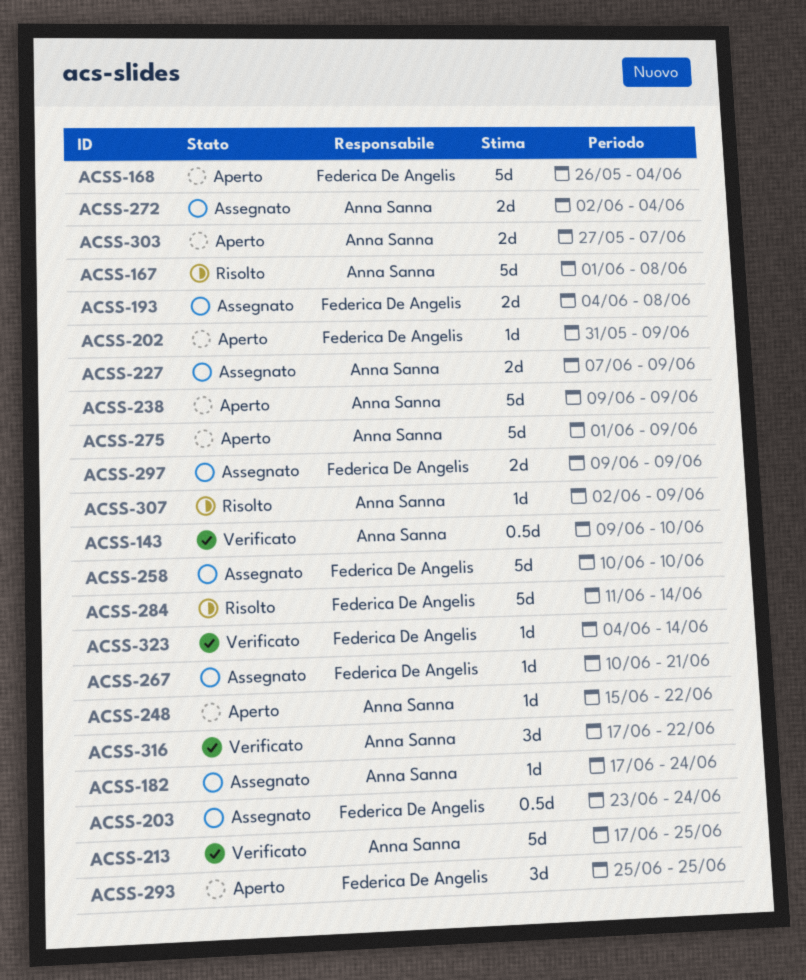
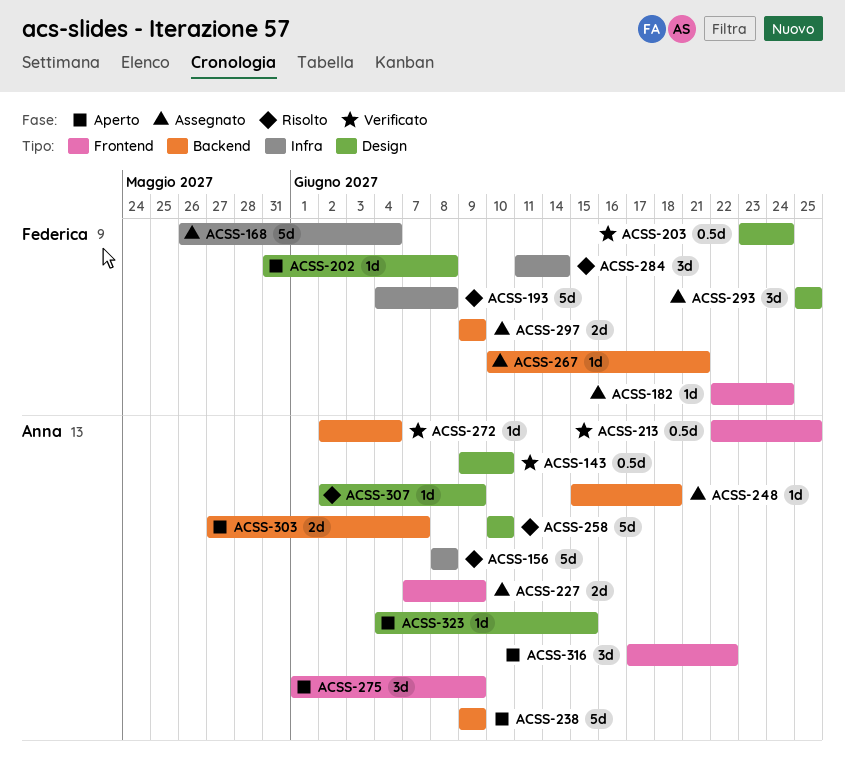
ACSS-156: none -> present
ACSS-167: present -> none
ACSS-168, status: Aperto -> Assegnato
ACSS-182, owner: Anna Sanna -> Federica De Angelis
ACSS-182, start: Jun 17 -> Jun 22
ACSS-193, status: Assegnato -> Risolto
ACSS-193, estimate: 2d -> 5d
ACSS-202, due: Jun 9 -> Jun 8
ACSS-203, status: Assegnato -> Verificato
ACSS-213, estimate: 5d -> 0.5d
ACSS-213, start: Jun 17 -> Jun 22
ACSS-248, status: Aperto -> Assegnato
ACSS-248, due: Jun 22 -> Jun 18
ACSS-258, status: Assegnato -> Risolto
ACSS-258, owner: Federica De Angelis -> Anna Sanna
ACSS-272, status: Assegnato -> Verificato
ACSS-272, estimate: 2d -> 1d
ACSS-275, estimate: 5d -> 3d
ACSS-284, estimate: 5d -> 3d
ACSS-293, status: Aperto -> Assegnato
ACSS-316, status: Verificato -> Aperto
ACSS-323, status: Verificato -> Aperto
ACSS-323, owner: Federica De Angelis -> Anna Sanna
ACSS-323, due: Jun 14 -> Jun 15

